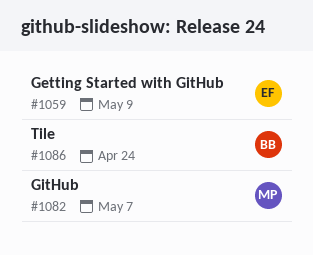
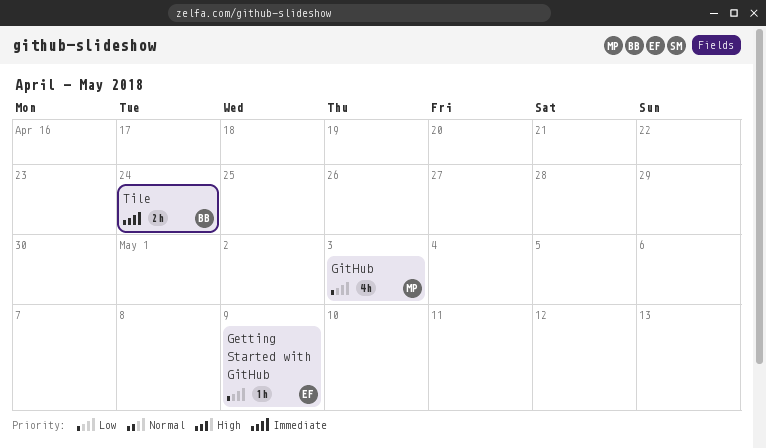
GitHub, due: May 7 -> May 3

